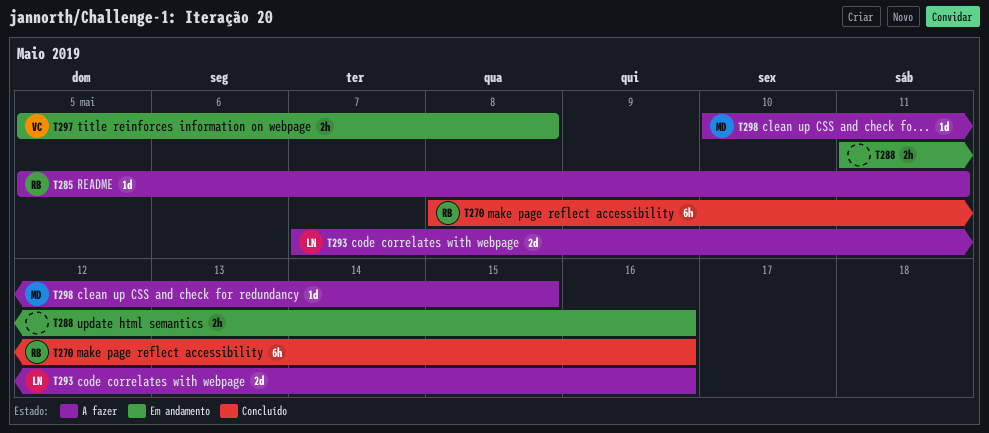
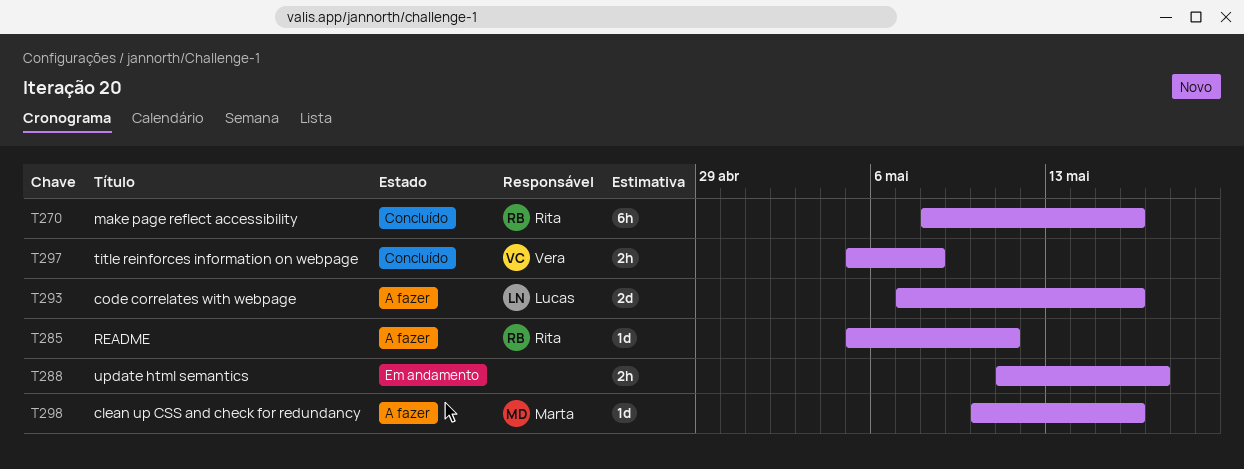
T288, due: May 16 -> May 17
T297, status: Em andamento -> Concluído
T298, due: May 15 -> May 16

